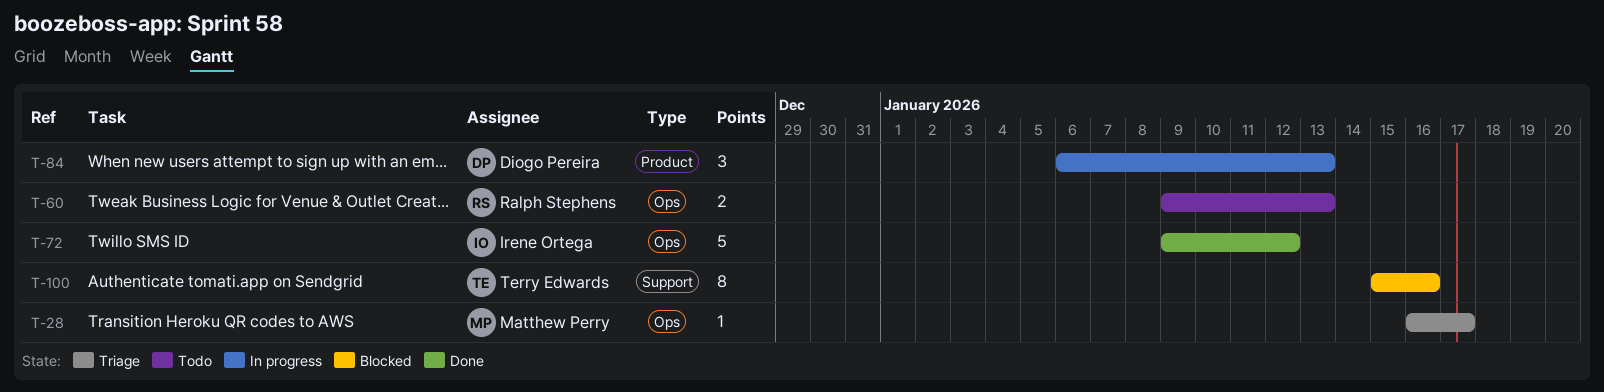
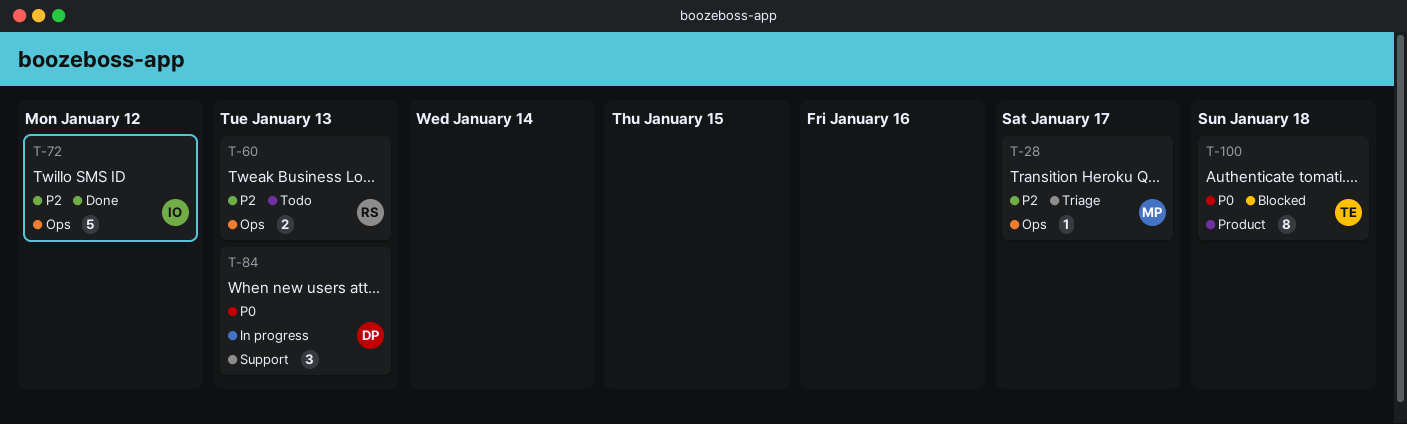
T-84, label: Product -> Support
T-100, label: Support -> Product
T-100, due: Jan 16 -> Jan 18

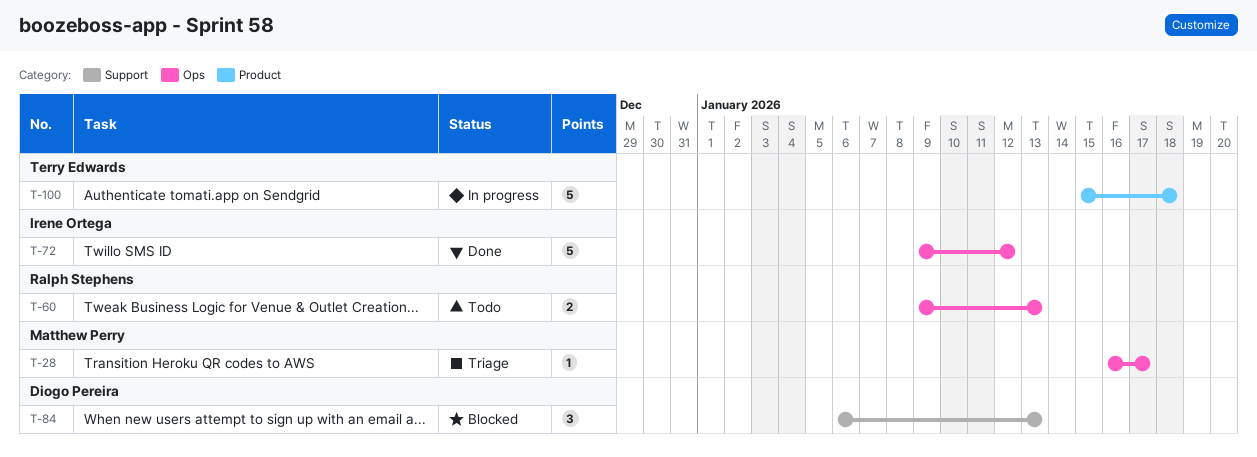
T-84, status: In progress -> Blocked
T-100, status: Blocked -> In progress
T-100, estimate: 8 -> 5

